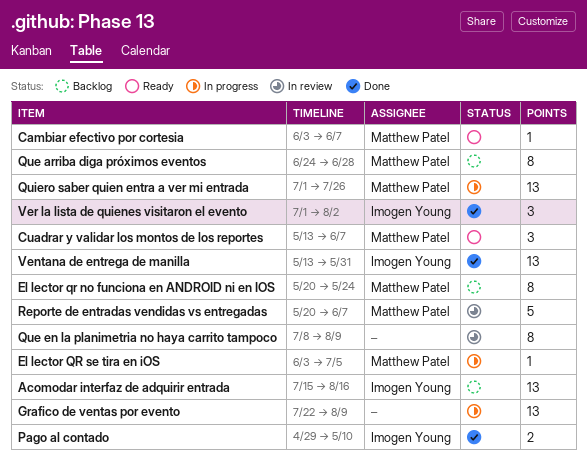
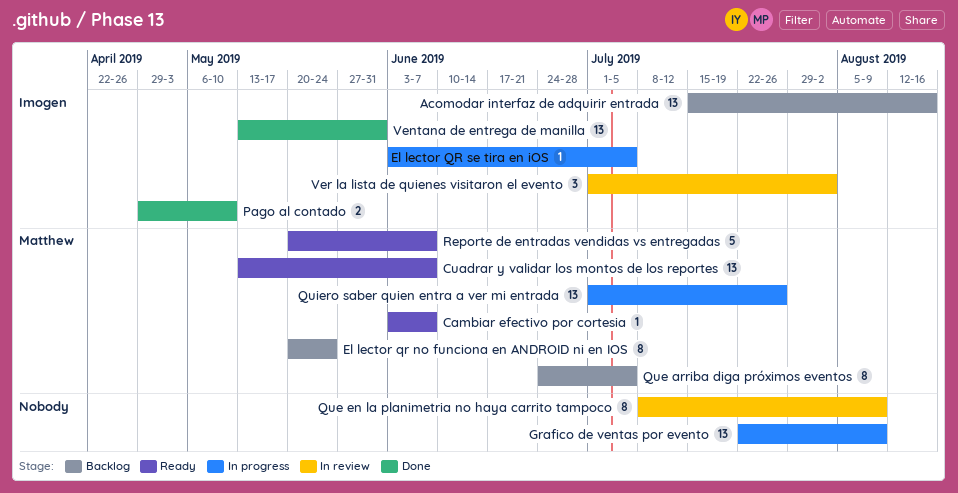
Cuadrar y validar los montos de los reportes, estimate: 3 -> 13
El lector QR se tira en iOS, owner: Matthew Patel -> Imogen Young
Que arriba diga próximos eventos, due: Jun 28 -> Jul 5
Reporte de entradas vendidas vs entregadas, status: In review -> Ready
Ver la lista de quienes visitaron el evento, status: Done -> In review

